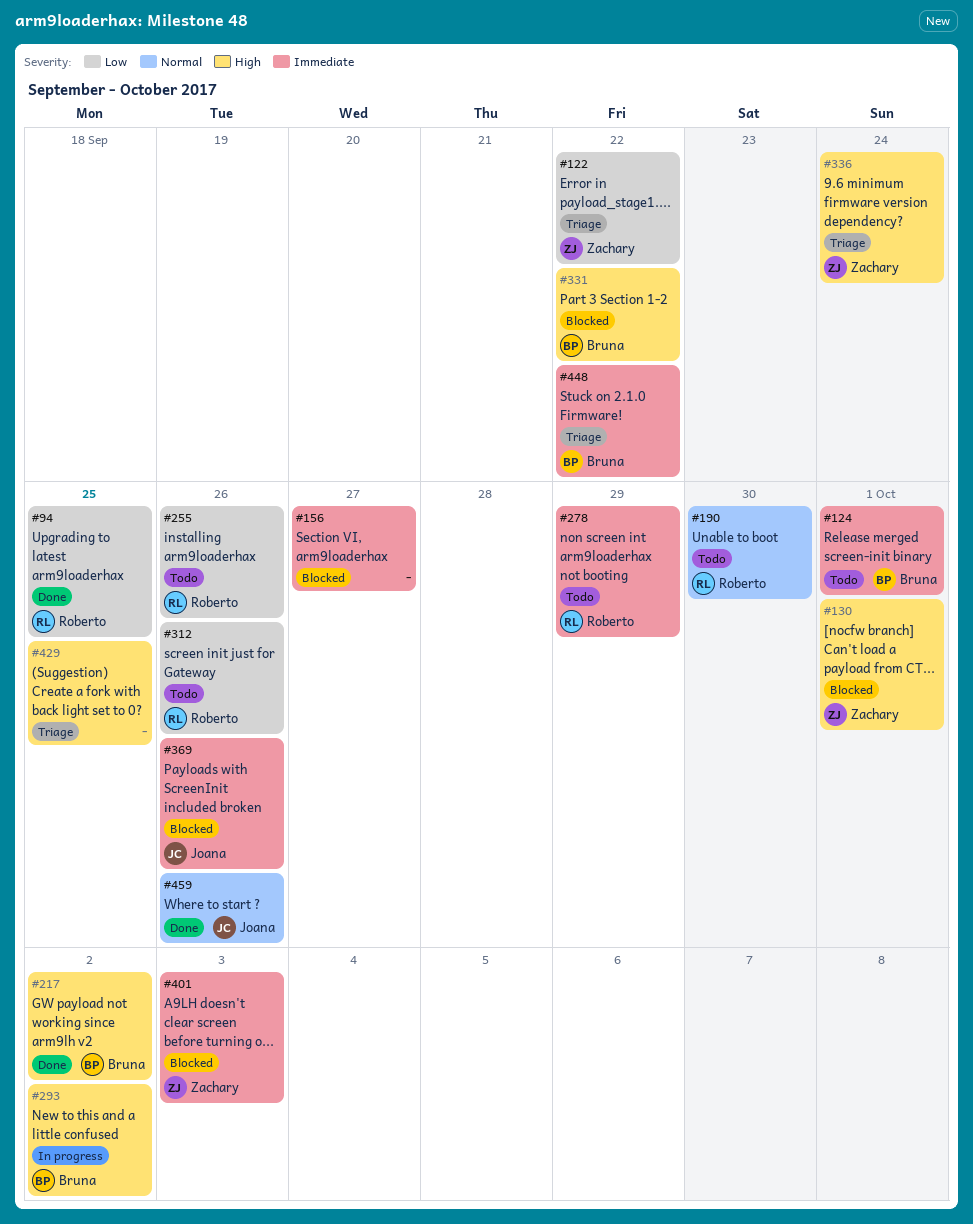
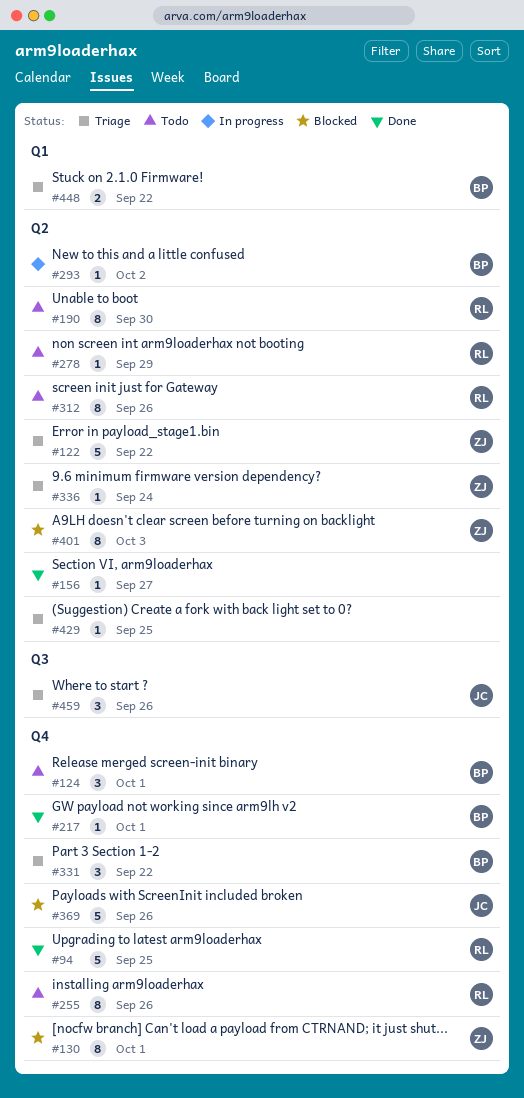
#156, status: Blocked -> Done
#217, due: Oct 2 -> Oct 1
#331, status: Blocked -> Triage
#459, status: Done -> Triage

